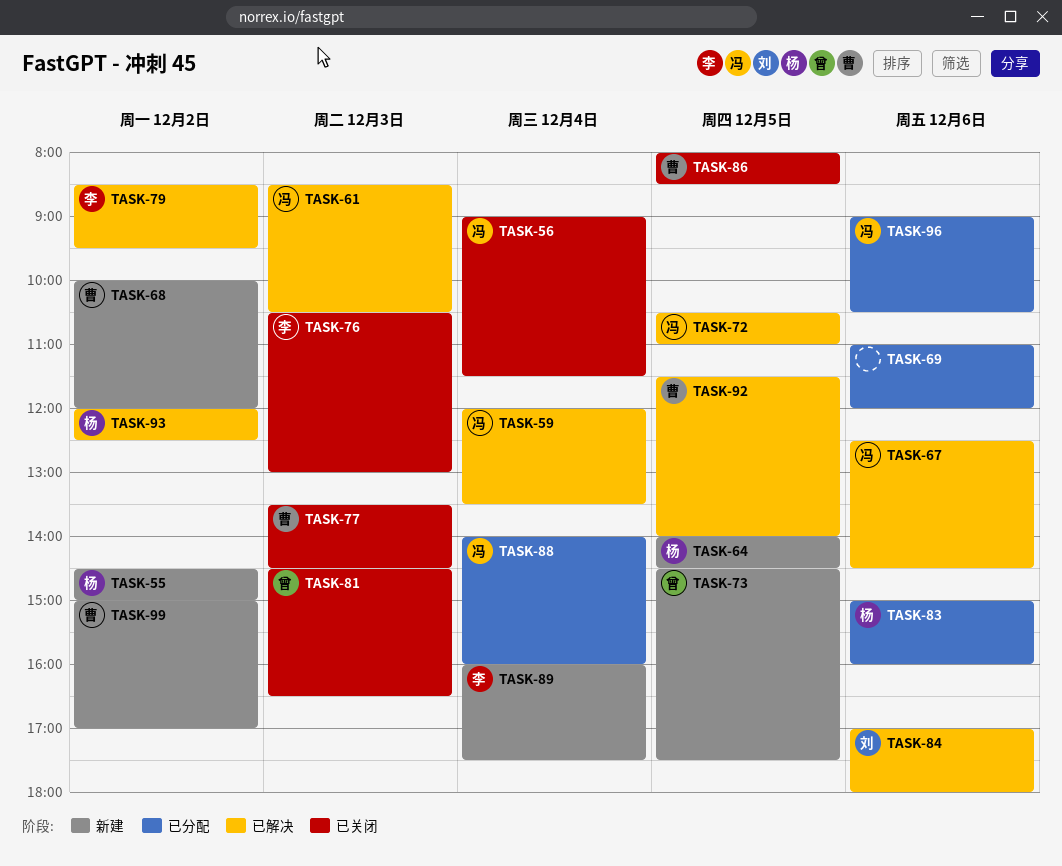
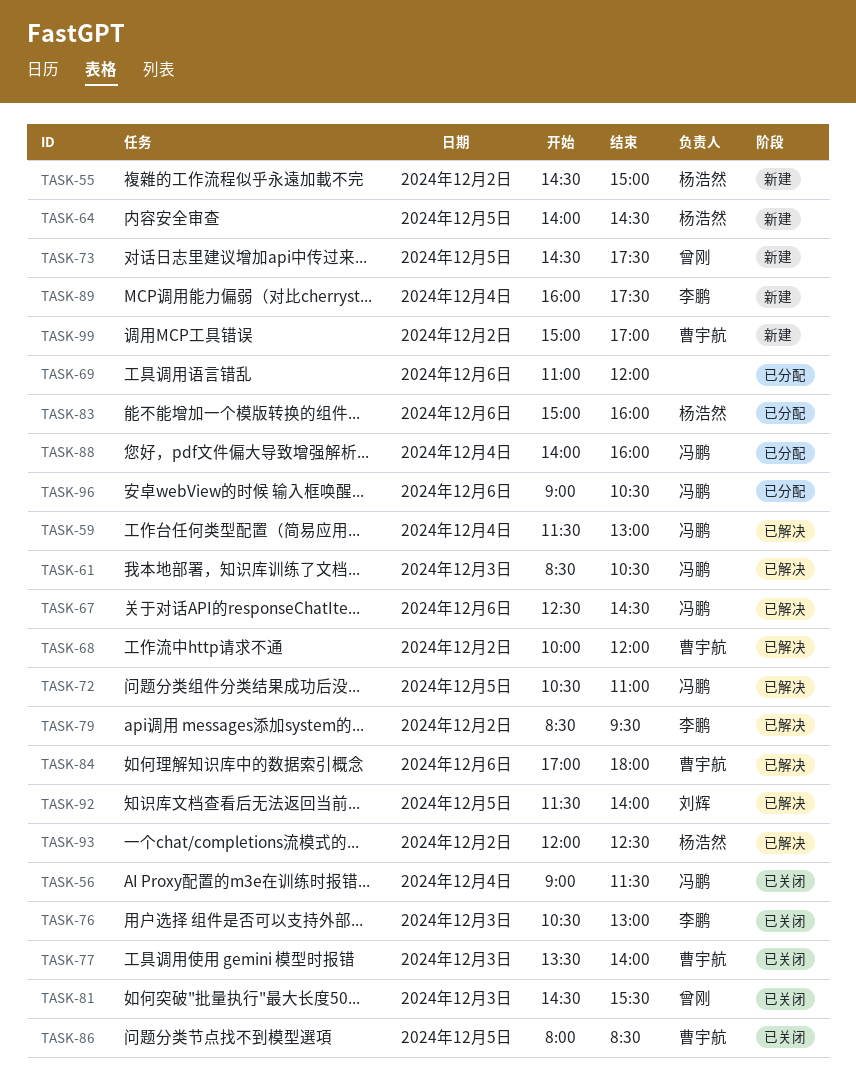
TASK-59, begins: 12:00 -> 11:30
TASK-59, ends: 13:30 -> 13:00
TASK-68, status: 新建 -> 已解决
TASK-77, ends: 14:30 -> 14:00
TASK-81, ends: 16:30 -> 15:30
TASK-84, owner: 刘辉 -> 曹宇航
TASK-92, owner: 曹宇航 -> 刘辉

